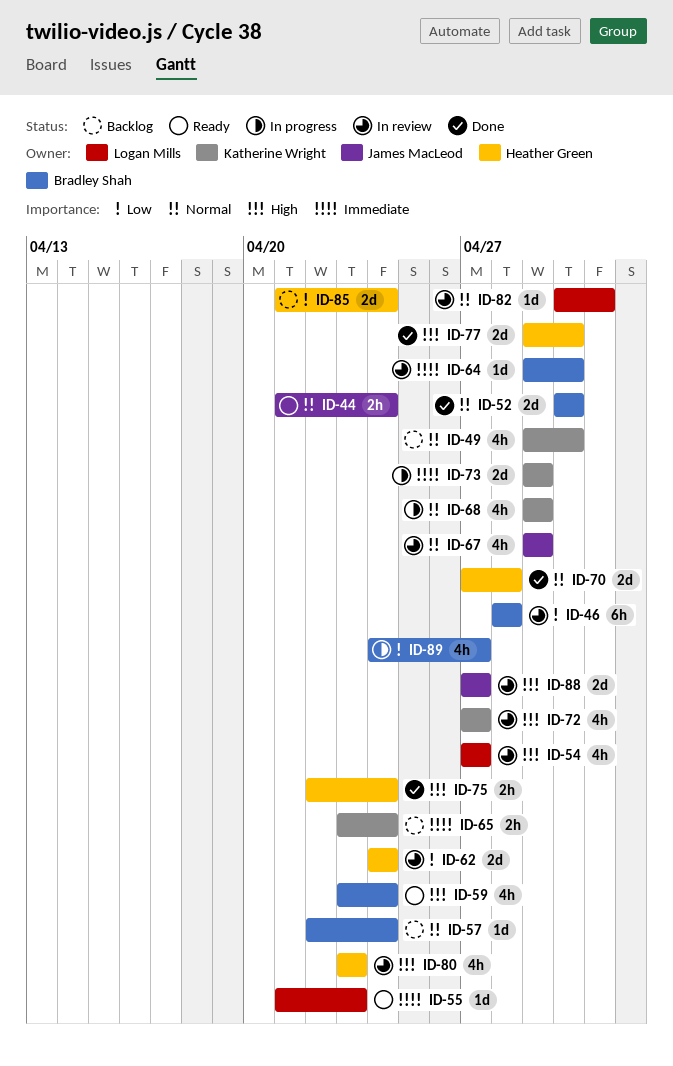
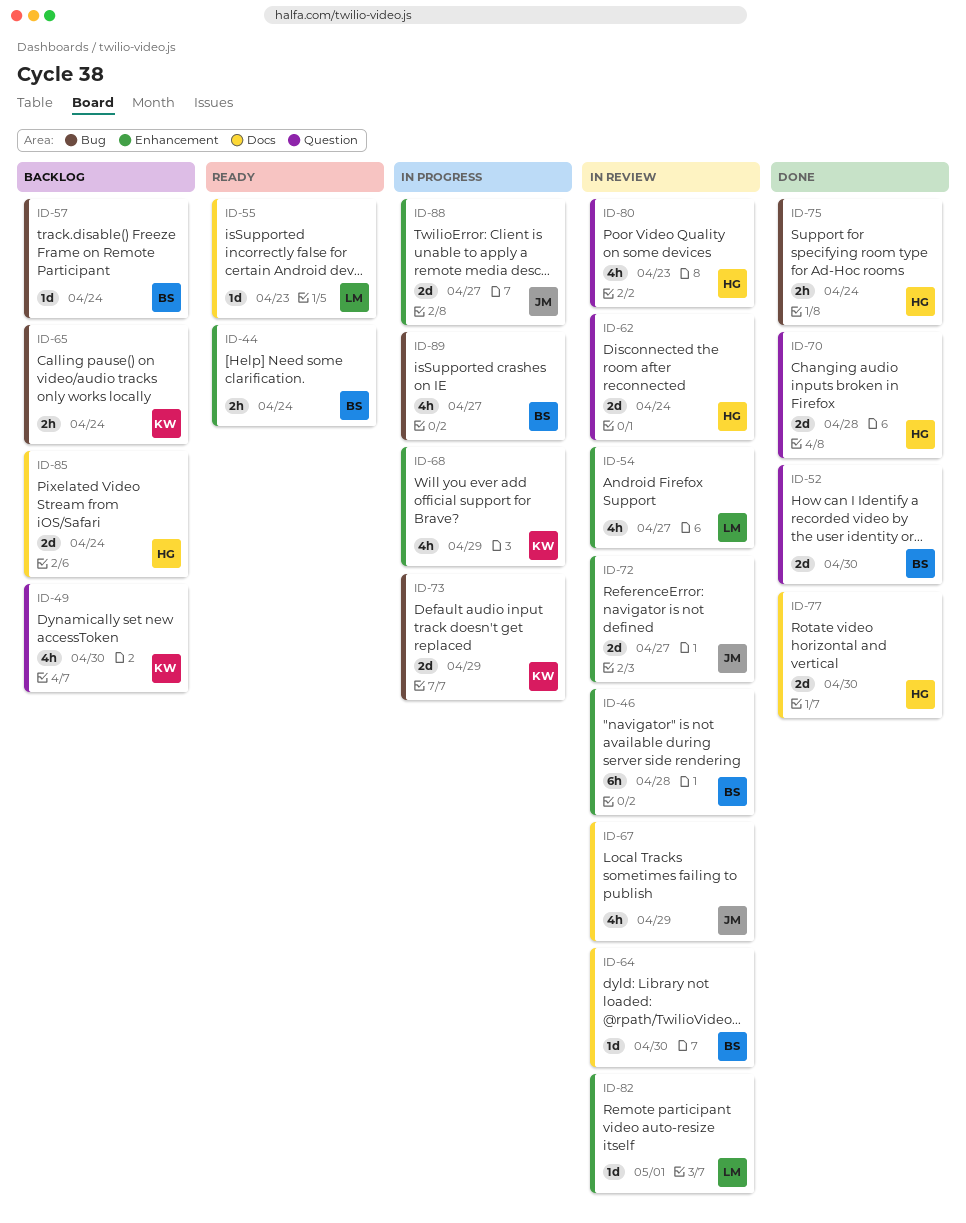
ID-44, owner: James MacLeod -> Bradley Shah
ID-59: present -> none
ID-72, owner: Katherine Wright -> James MacLeod
ID-72, estimate: 4h -> 2d
ID-88, status: In review -> In progress

